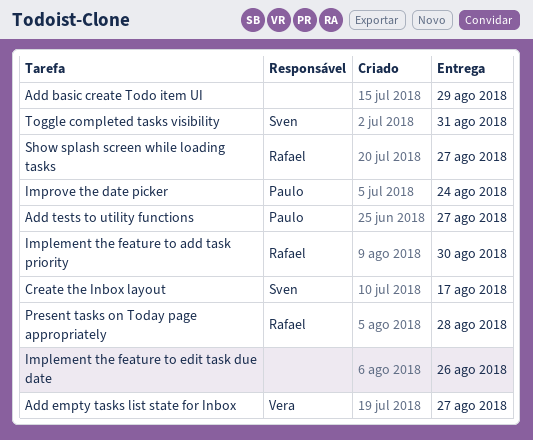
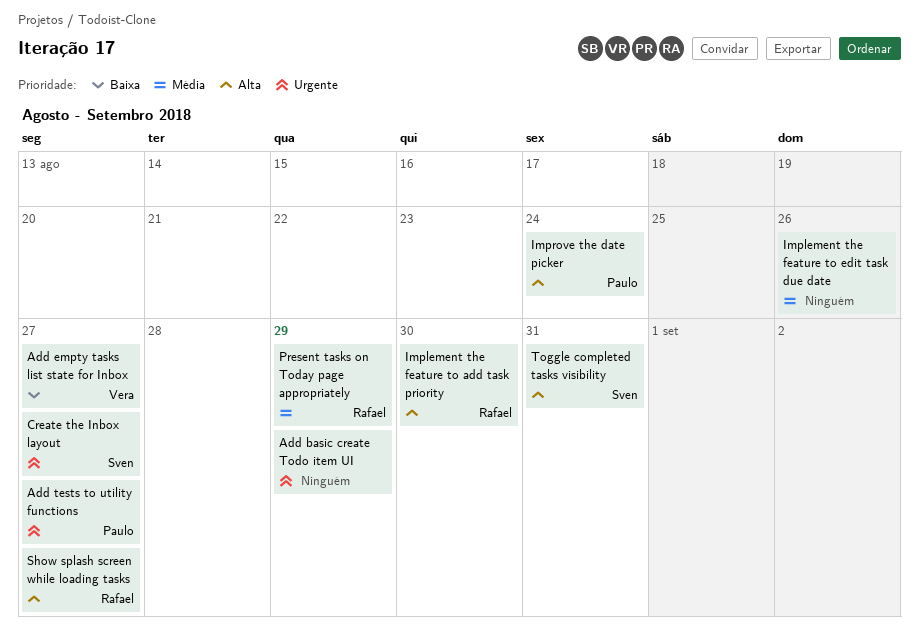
Create the Inbox layout, due: Aug 17 -> Aug 27
Present tasks on Today page appropriately, due: Aug 28 -> Aug 29

